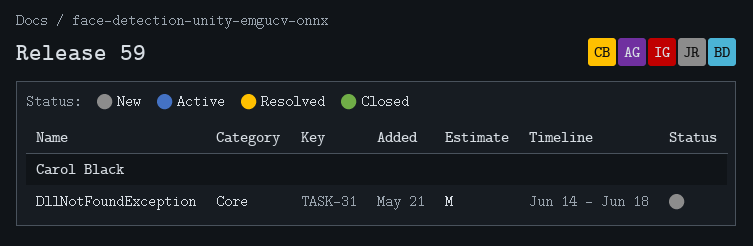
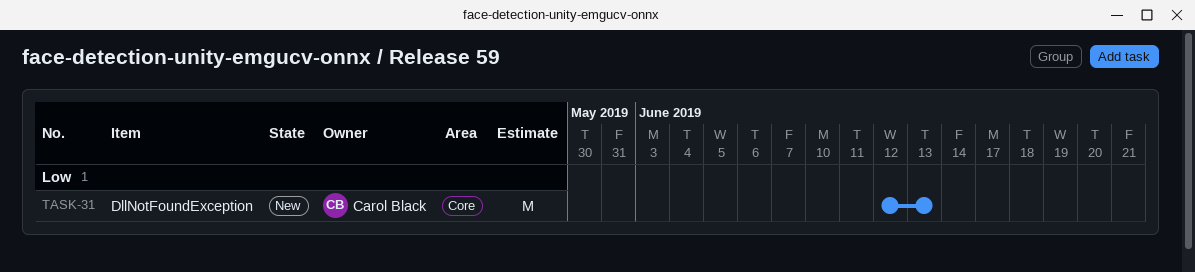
TASK-31, start: Jun 14 -> Jun 12
TASK-31, due: Jun 18 -> Jun 13

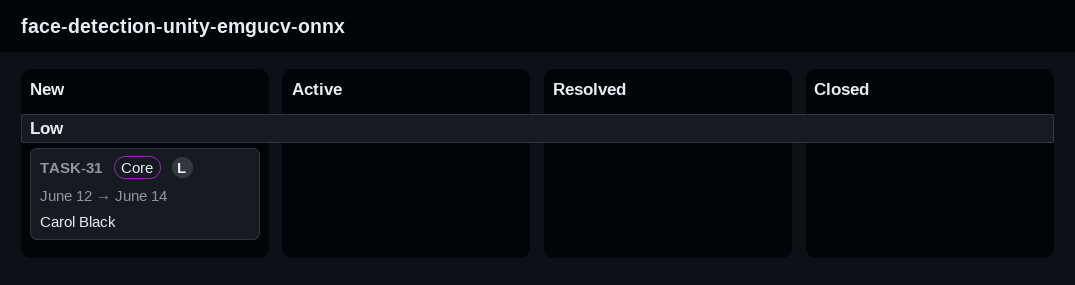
TASK-31, estimate: M -> L
TASK-31, due: Jun 13 -> Jun 14

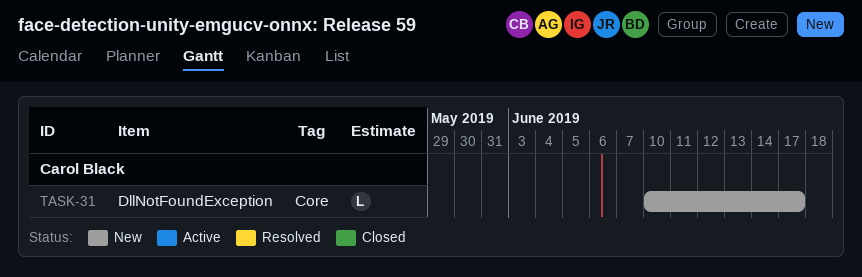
TASK-31, start: Jun 12 -> Jun 10
TASK-31, due: Jun 14 -> Jun 17

